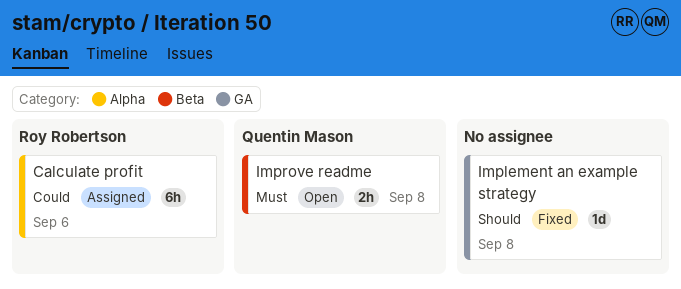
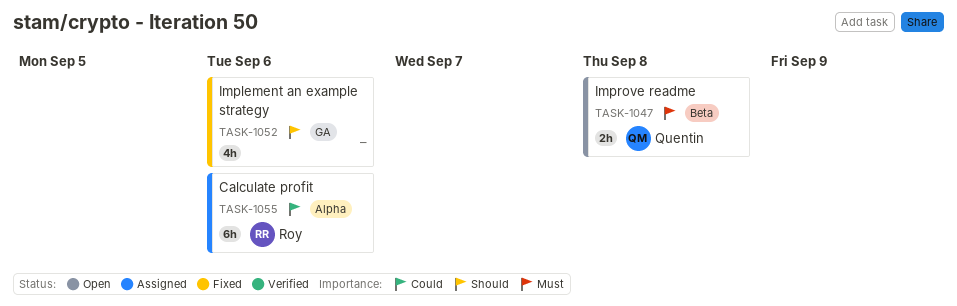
Implement an example strategy, estimate: 1d -> 4h
Implement an example strategy, due: Sep 8 -> Sep 6

